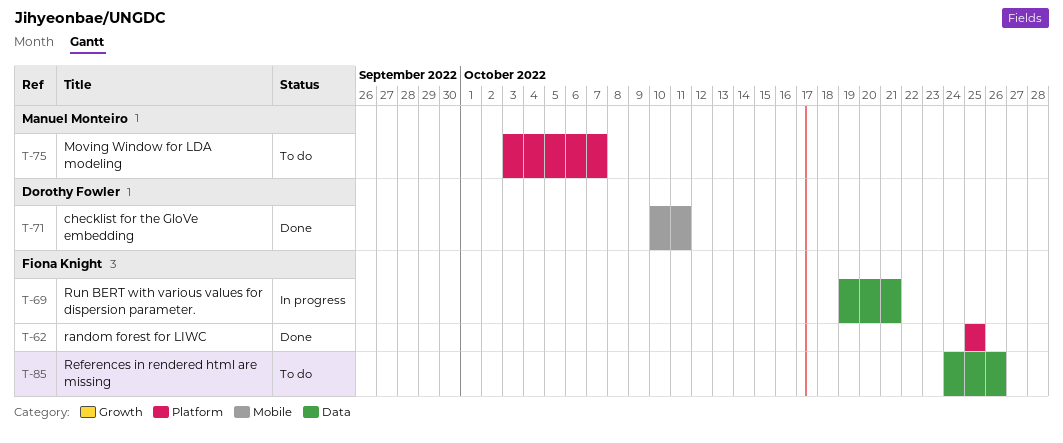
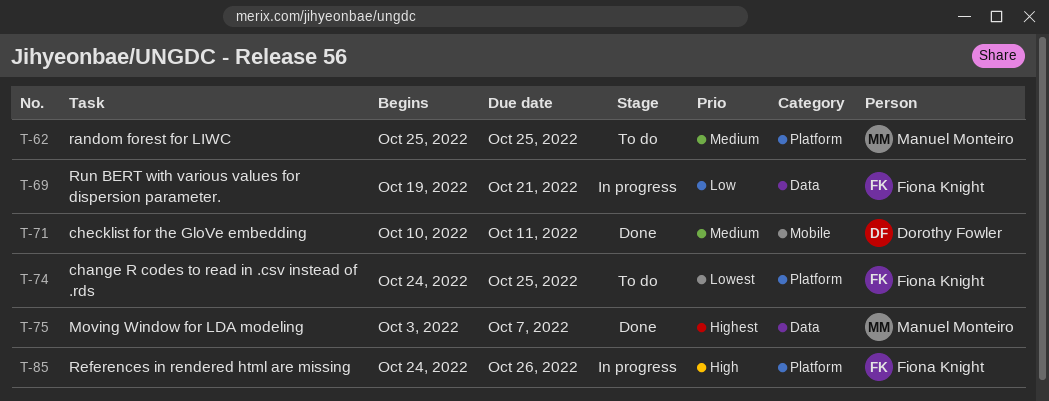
T-62, status: Done -> To do
T-62, owner: Fiona Knight -> Manuel Monteiro
T-74: none -> present
T-75, status: To do -> Done
T-75, label: Platform -> Data
T-85, status: To do -> In progress
T-85, label: Data -> Platform

